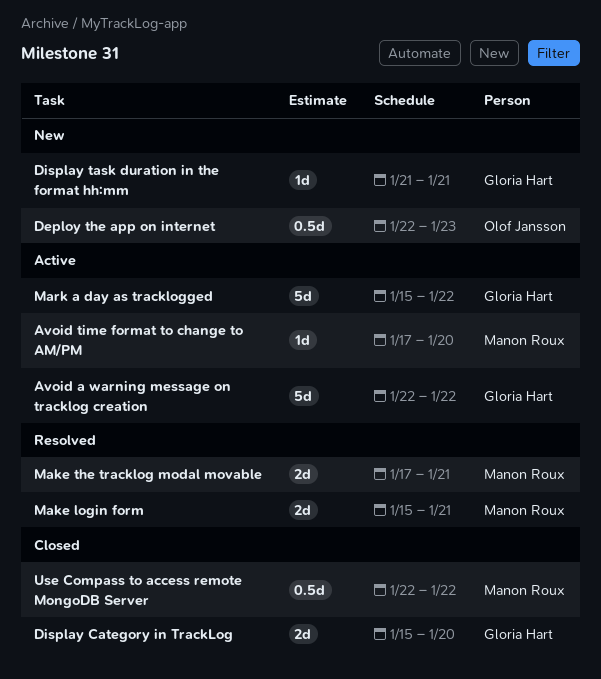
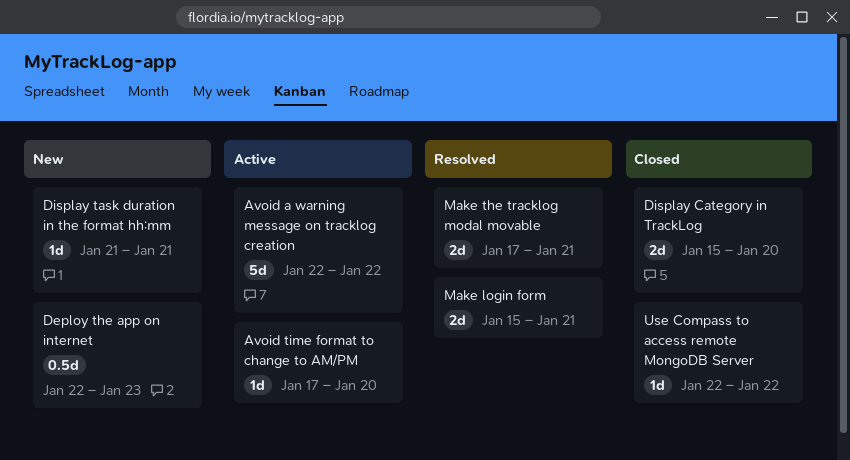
Mark a day as tracklogged: present -> none
Use Compass to access remote MongoDB Server, estimate: 0.5d -> 1d

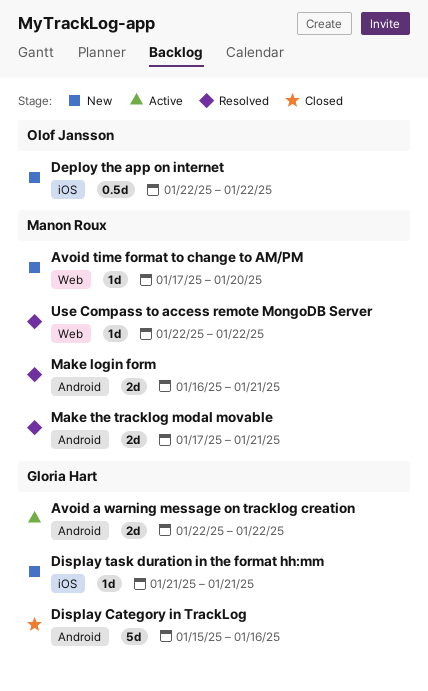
Avoid a warning message on tracklog creation, estimate: 5d -> 2d
Avoid time format to change to AM/PM, status: Active -> New
Deploy the app on internet, due: Jan 23 -> Jan 22
Display Category in TrackLog, estimate: 2d -> 5d
Display Category in TrackLog, due: Jan 20 -> Jan 16
Make login form, start: Jan 15 -> Jan 16
Use Compass to access remote MongoDB Server, status: Closed -> Resolved

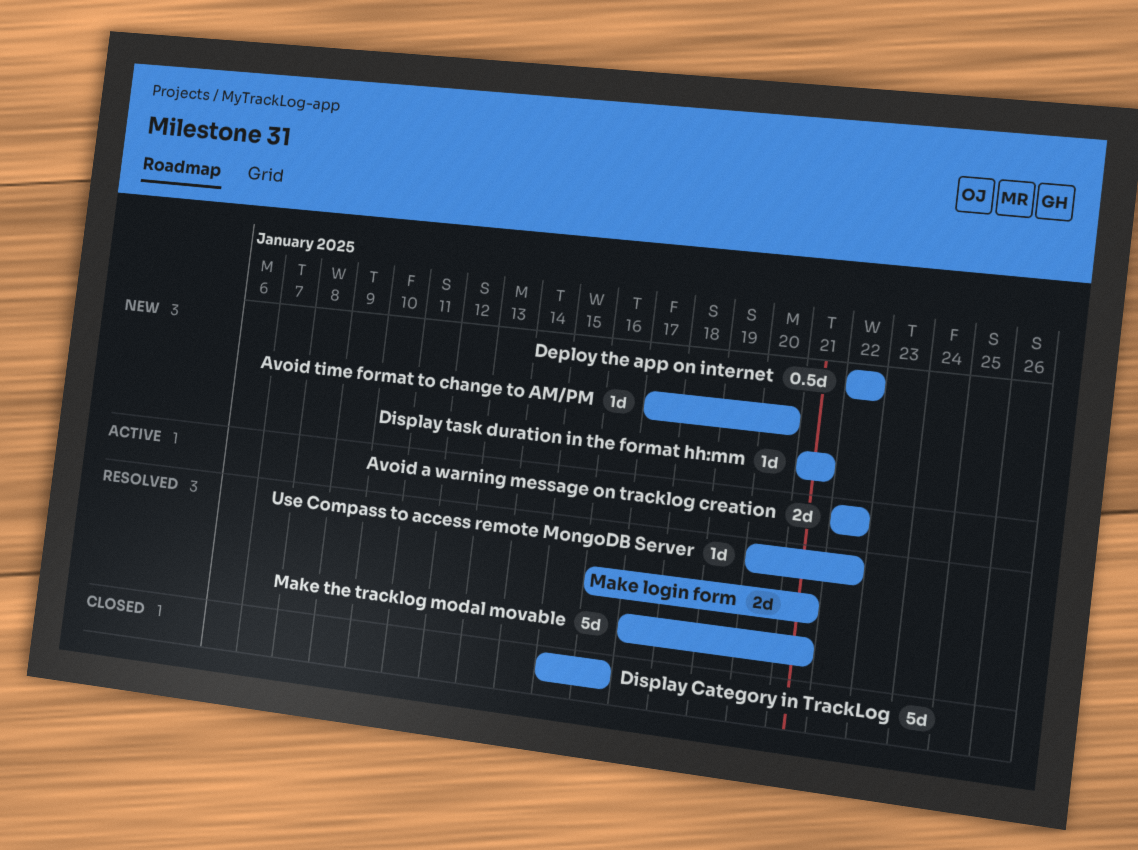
Make the tracklog modal movable, estimate: 2d -> 5d
Use Compass to access remote MongoDB Server, start: Jan 22 -> Jan 20

